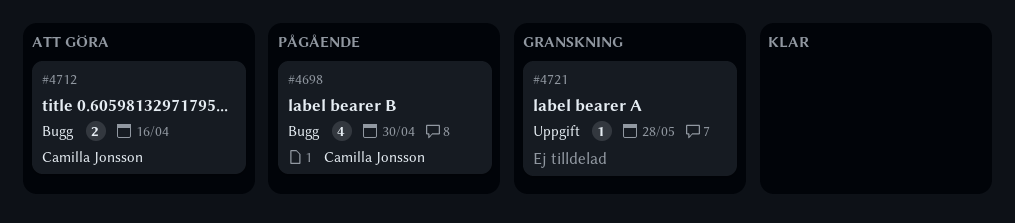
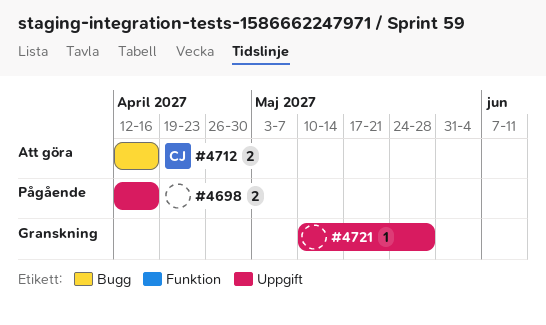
#4698, owner: Camilla Jonsson -> none
#4698, label: Bugg -> Uppgift
#4698, estimate: 4 -> 2
#4698, due: Apr 30 -> Apr 16

